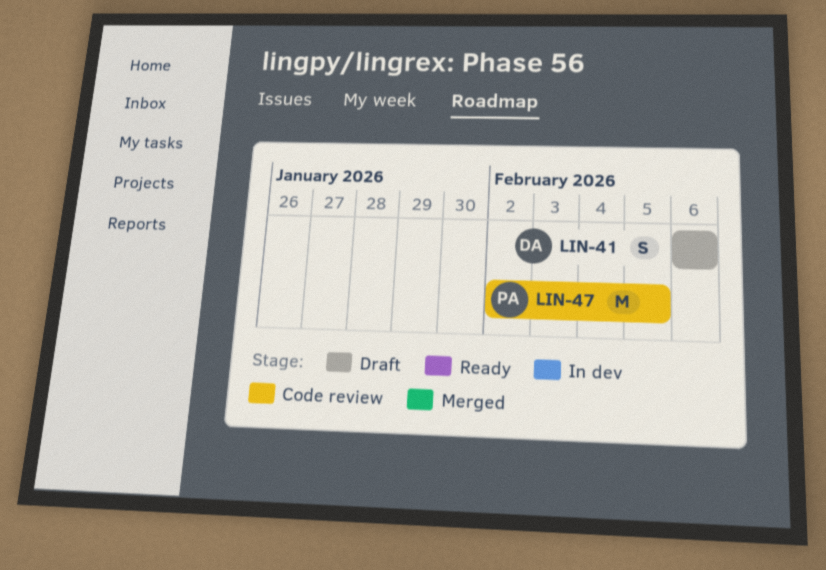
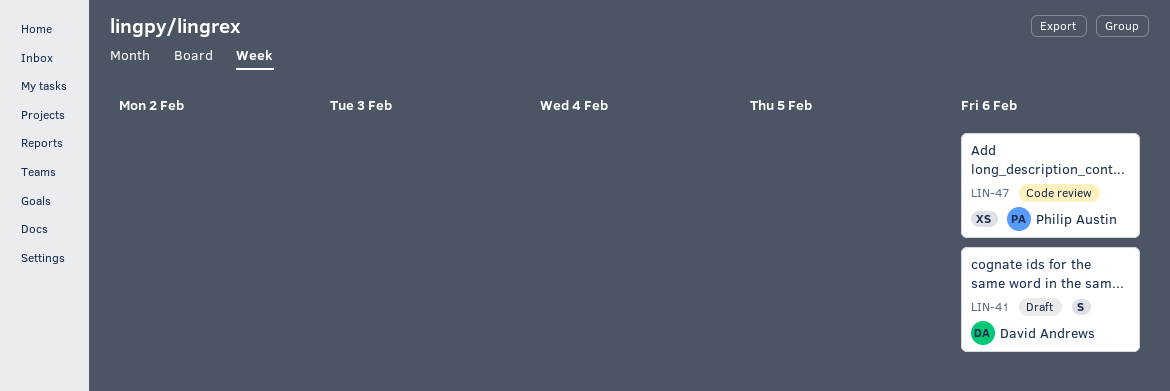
LIN-47, estimate: M -> XS
LIN-47, due: Feb 5 -> Feb 6

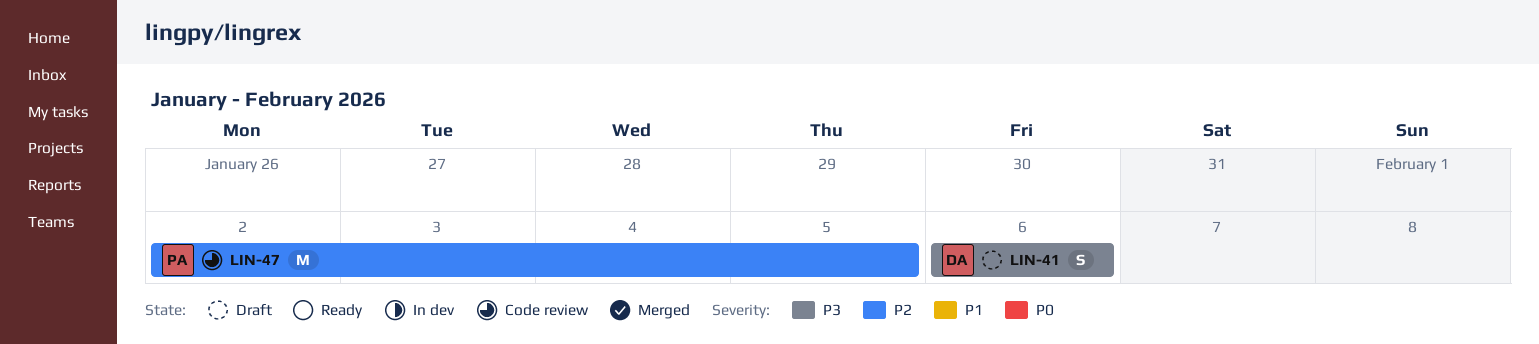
LIN-47, estimate: XS -> M
LIN-47, due: Feb 6 -> Feb 5

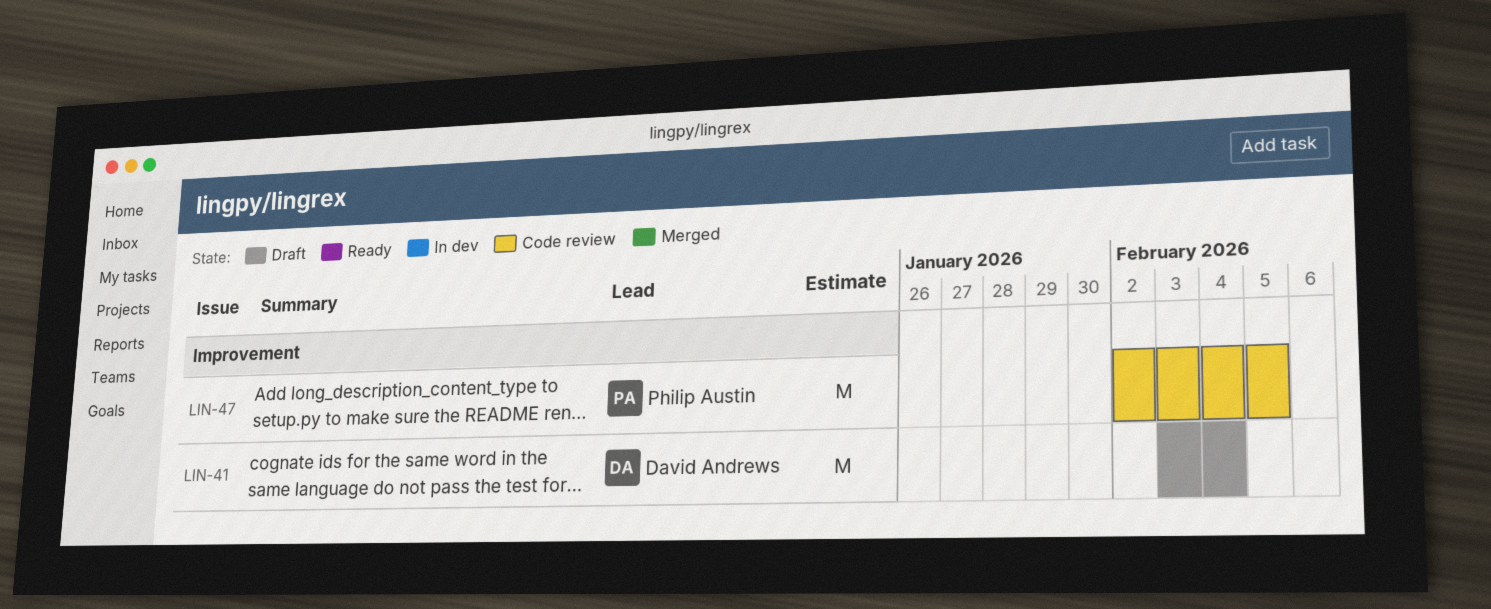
LIN-41, estimate: S -> M
LIN-41, start: Feb 6 -> Feb 3
LIN-41, due: Feb 6 -> Feb 4

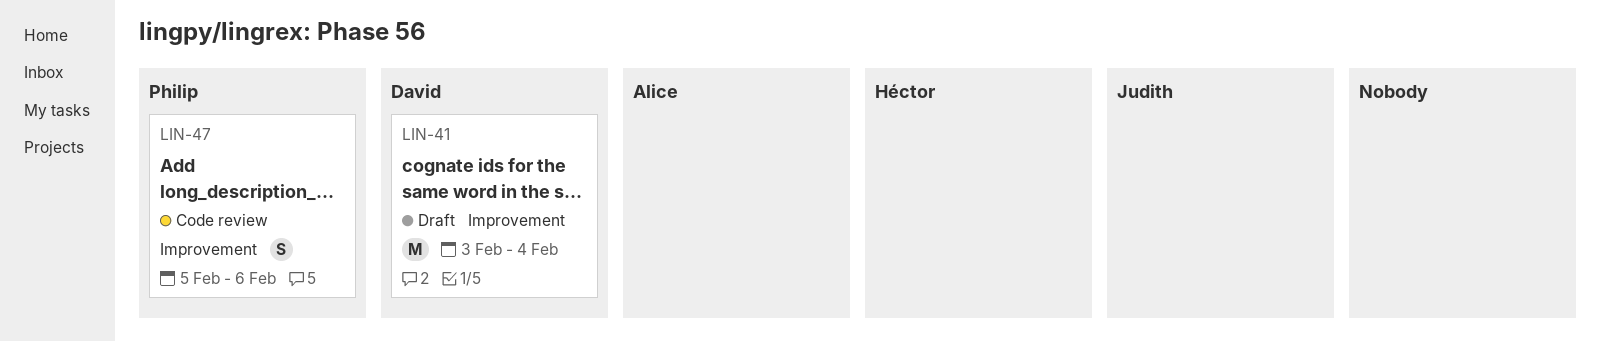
LIN-47, estimate: M -> S
LIN-47, start: Feb 2 -> Feb 5
LIN-47, due: Feb 5 -> Feb 6

